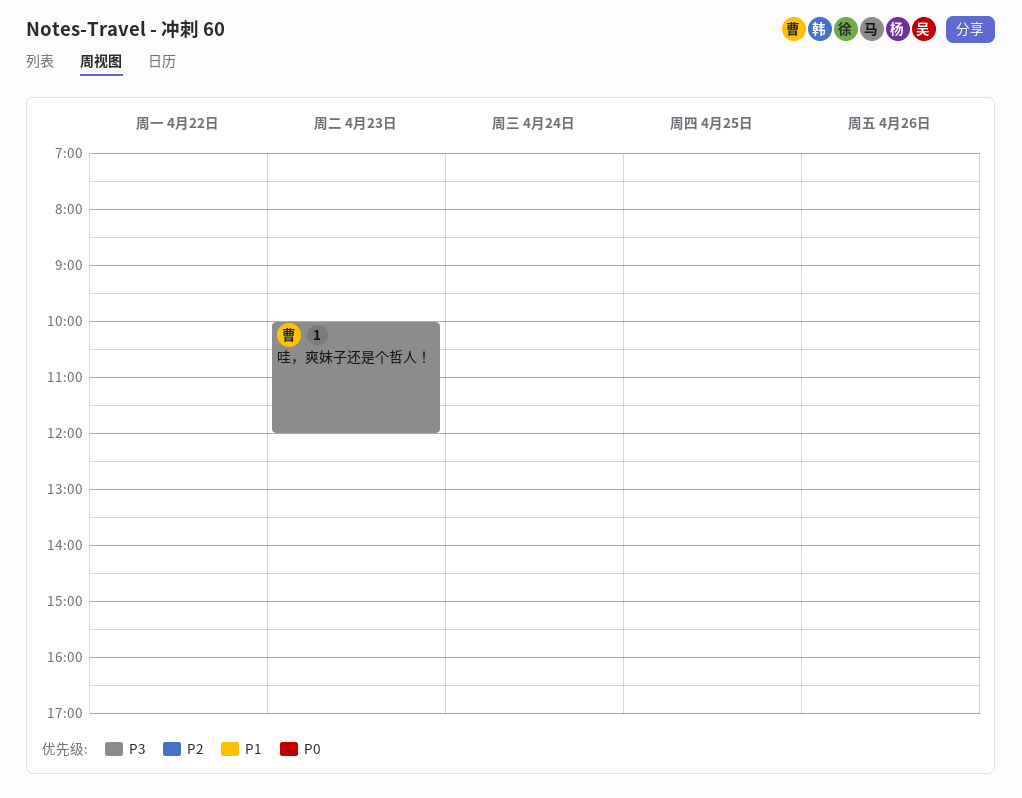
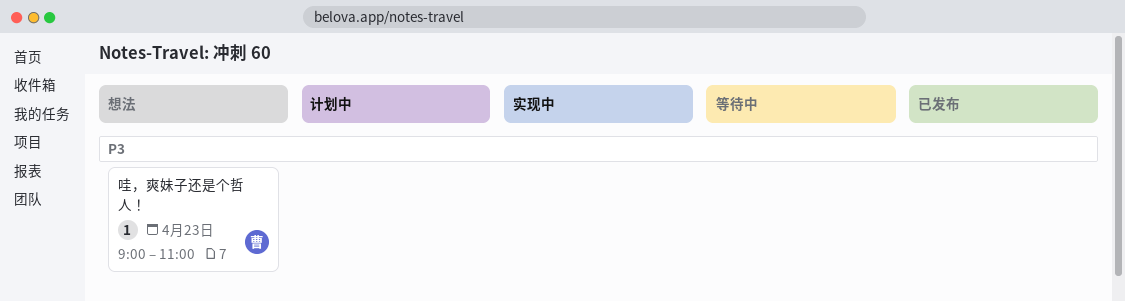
哇，爽妹子还是个哲人！, begins: 10:00 -> 09:00
哇，爽妹子还是个哲人！, ends: 12:00 -> 11:00

